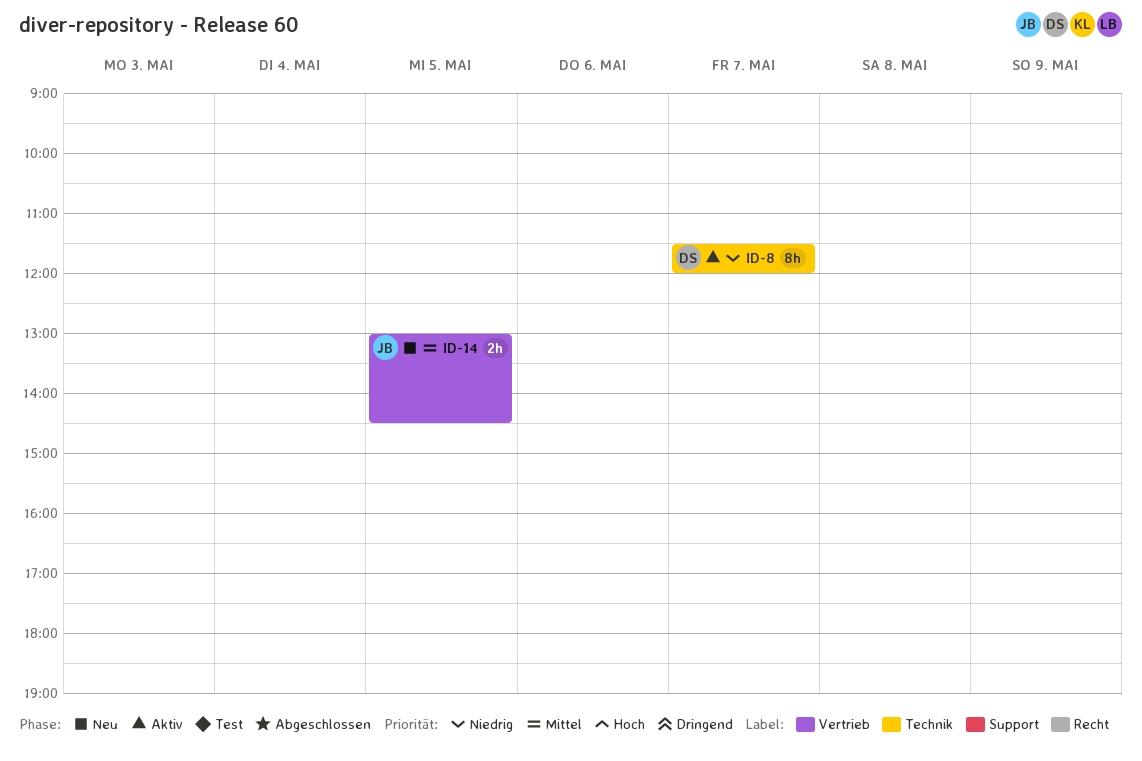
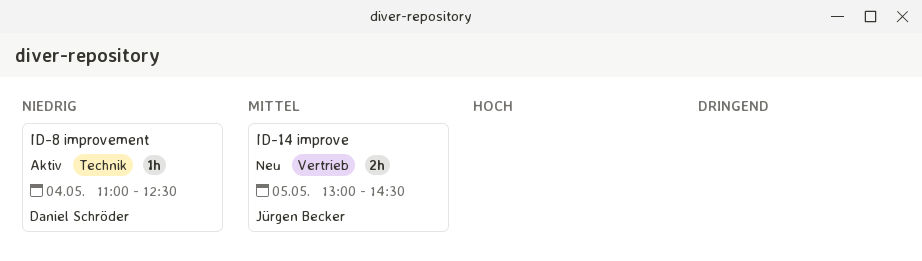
ID-8, estimate: 8h -> 1h
ID-8, day: May 7 -> May 4
ID-8, begins: 11:30 -> 11:00
ID-8, ends: 12:00 -> 12:30

